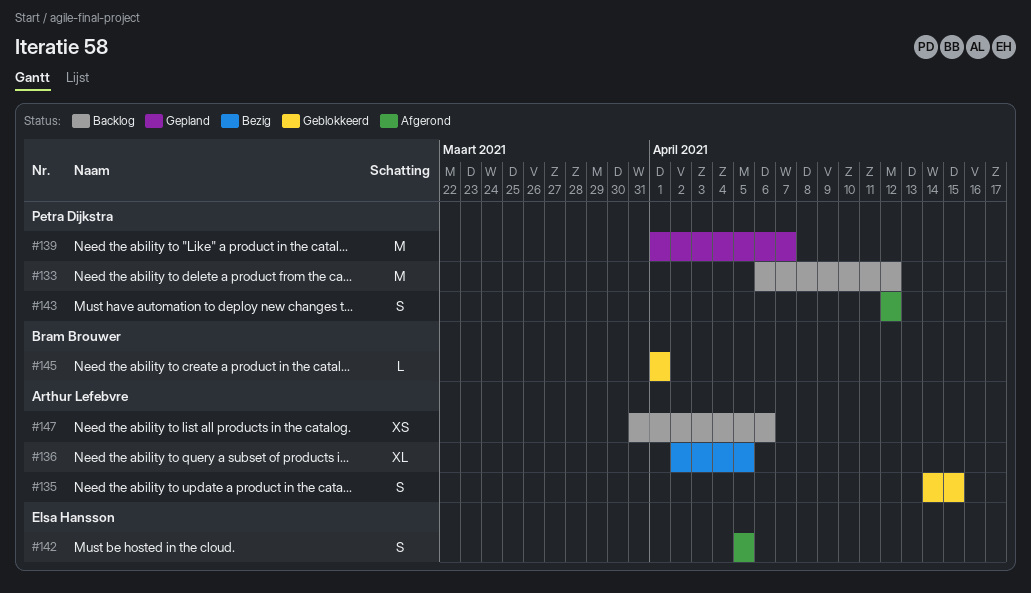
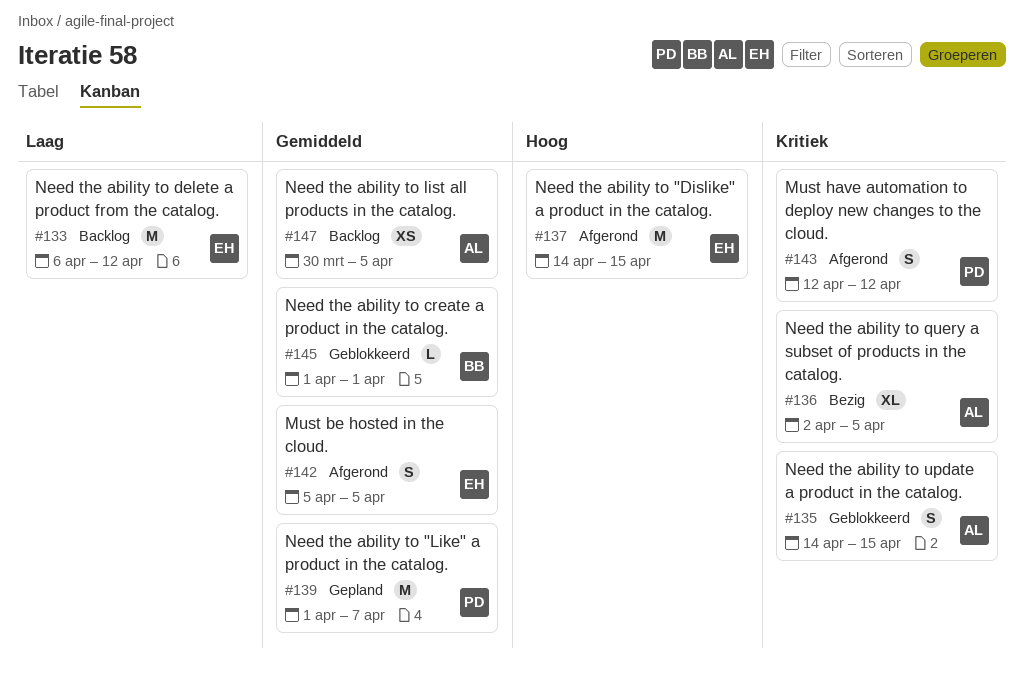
#133, owner: Petra Dijkstra -> Elsa Hansson
#137: none -> present
#147, start: Mar 31 -> Mar 30
#147, due: Apr 6 -> Apr 5

